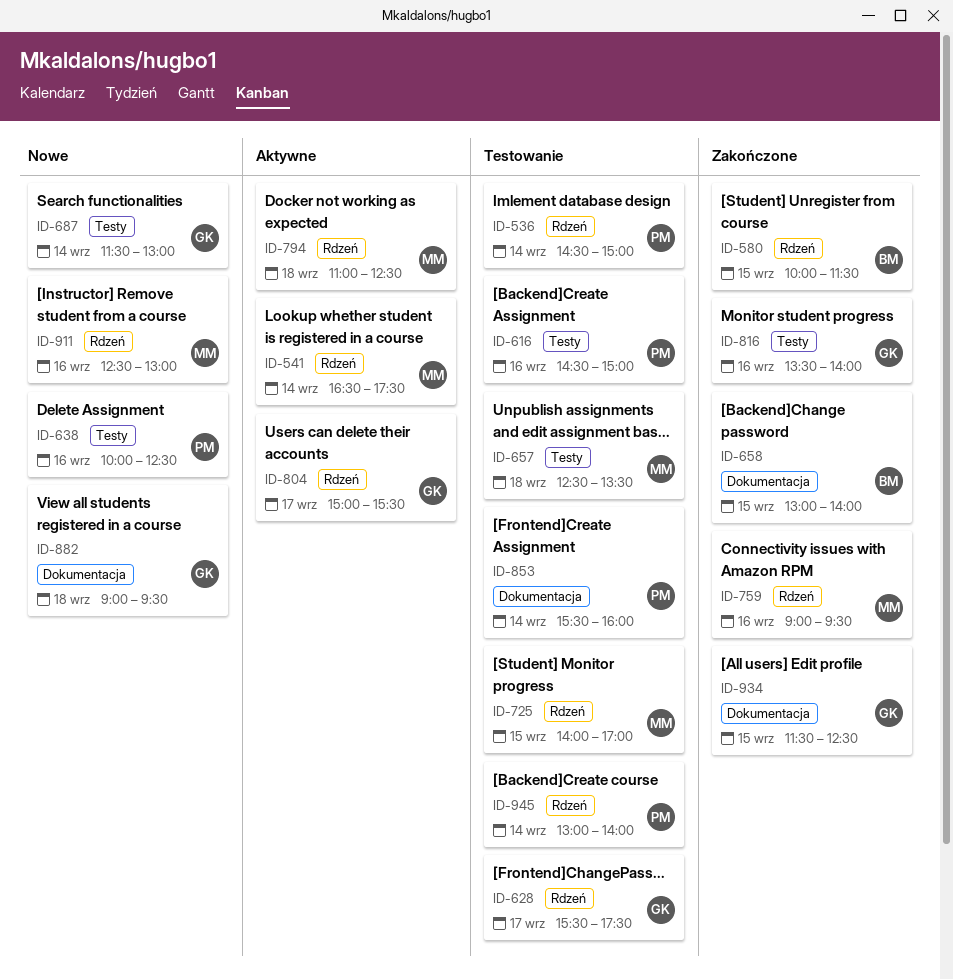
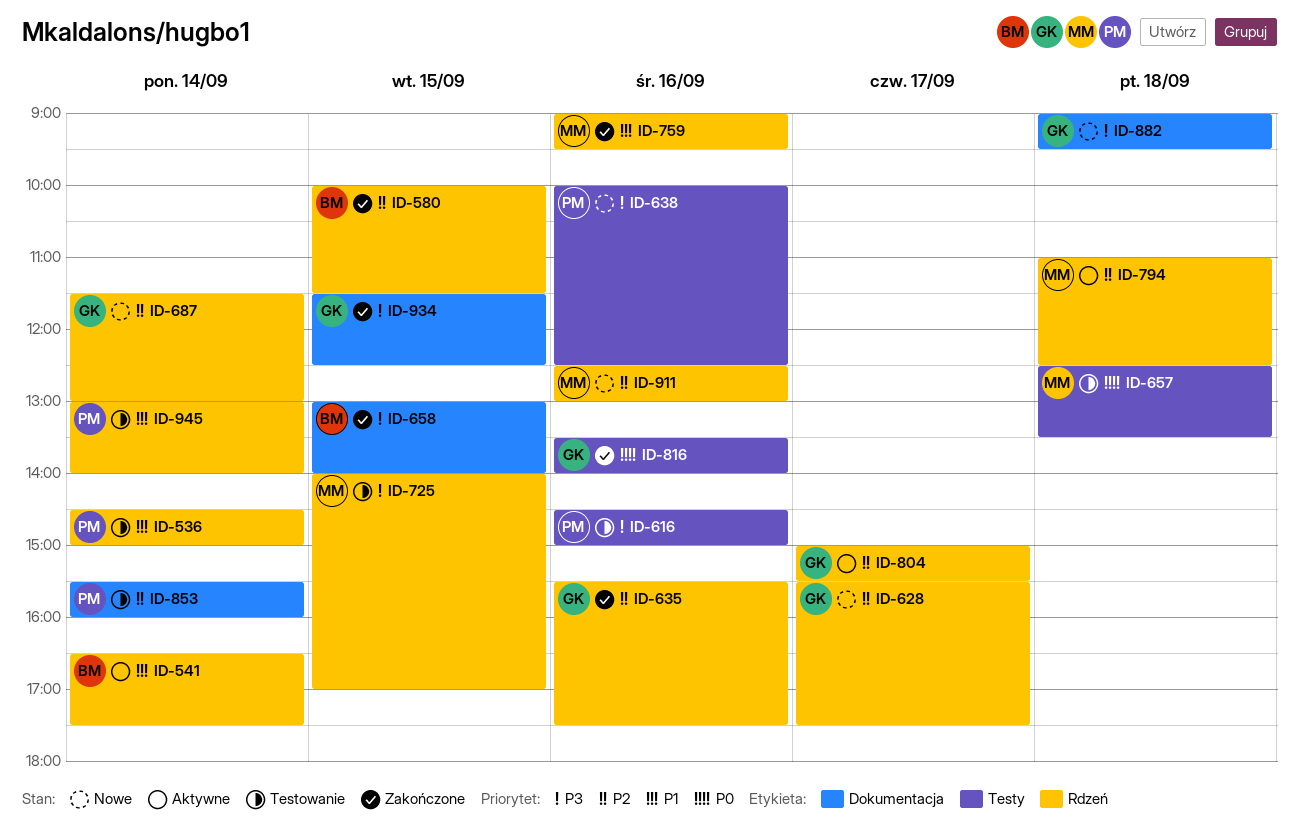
ID-541, owner: MM -> BM
ID-628, status: Testowanie -> Nowe
ID-635: none -> present
ID-687, label: Testy -> Rdzeń

